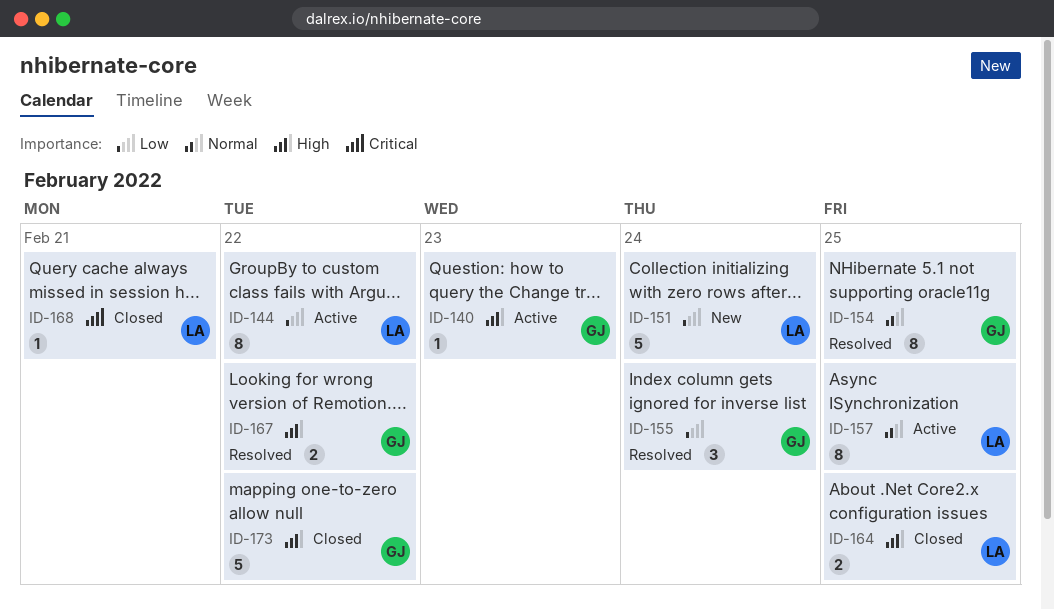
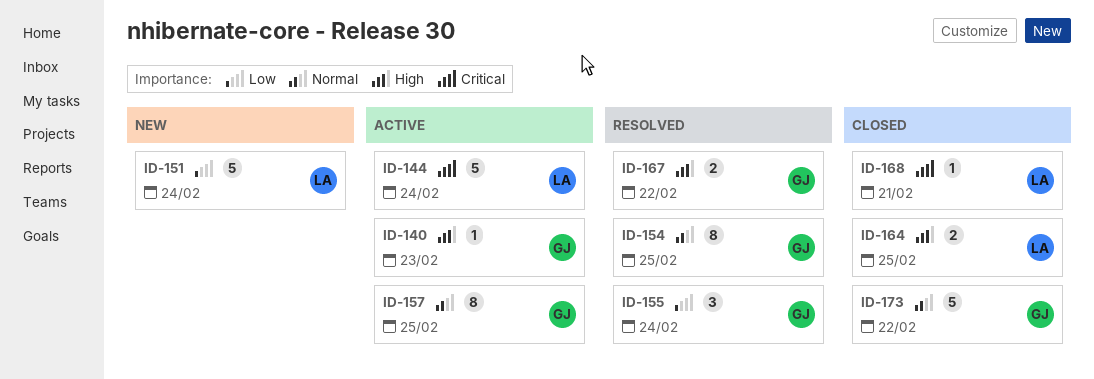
ID-144, priority: Low -> Critical
ID-144, estimate: 8 -> 5
ID-144, due: Feb 22 -> Feb 24
ID-157, owner: LA -> GJ
ID-173, priority: High -> Normal

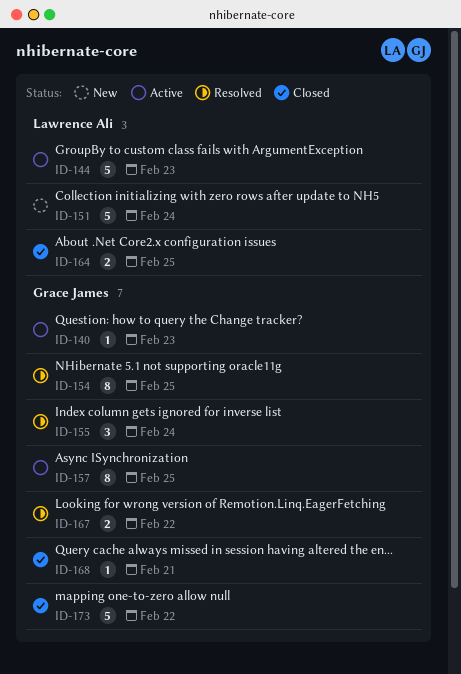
ID-144, due: Feb 24 -> Feb 23
ID-168, owner: Lawrence Ali -> Grace James

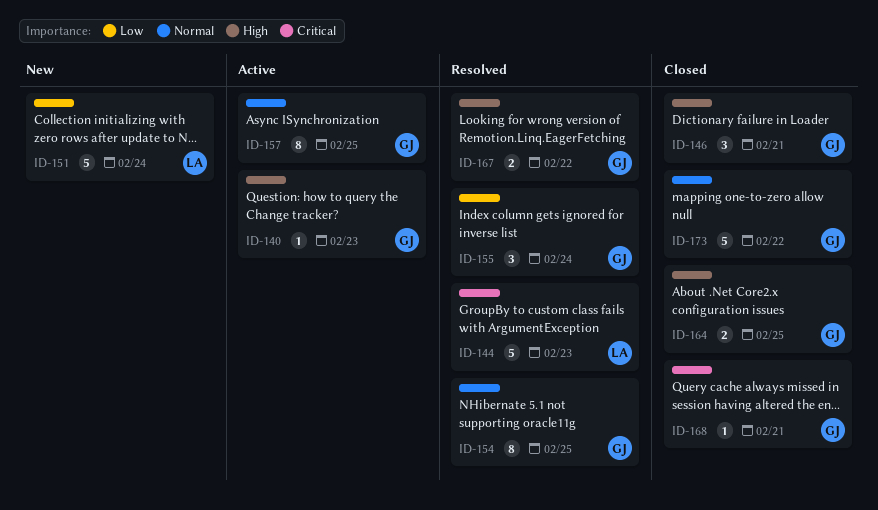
ID-144, status: Active -> Resolved
ID-146: none -> present
ID-164, owner: Lawrence Ali -> Grace James

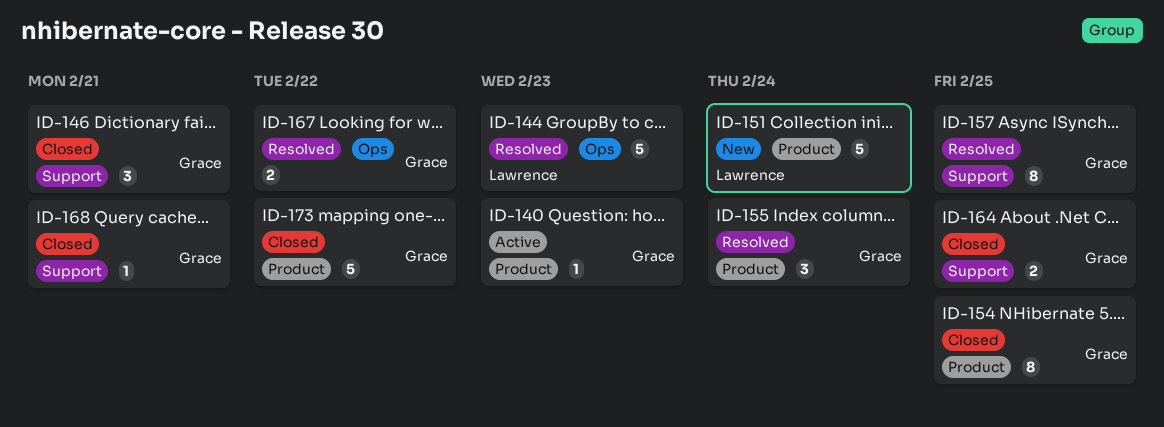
ID-154, status: Resolved -> Closed
ID-157, status: Active -> Resolved

